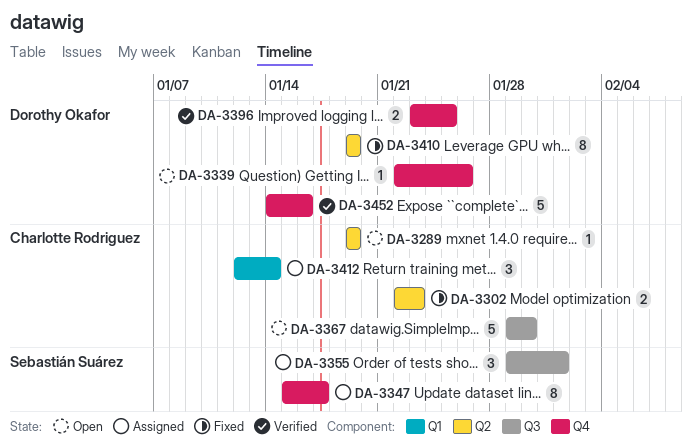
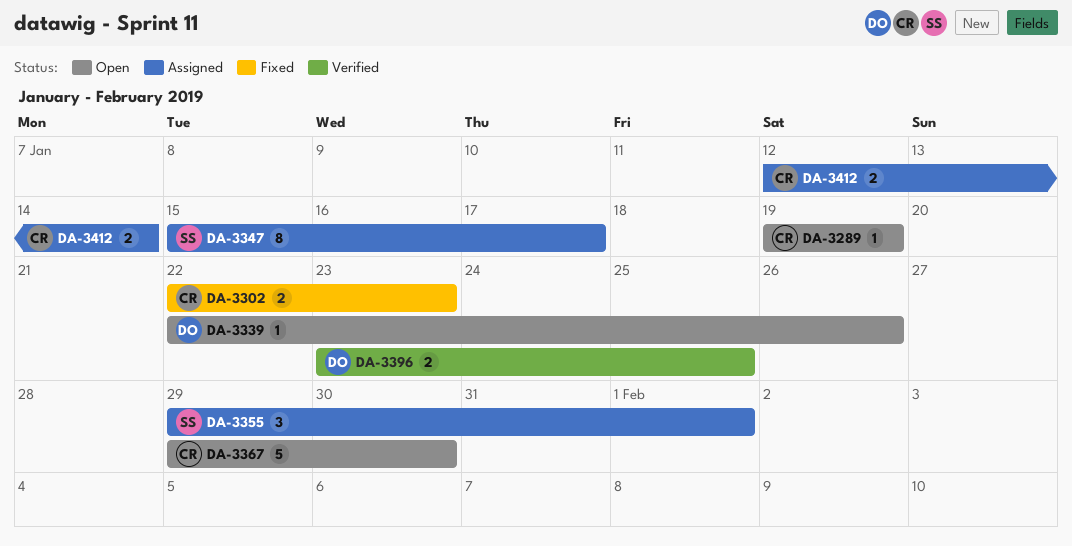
DA-3410: present -> none
DA-3412, estimate: 3 -> 2
DA-3452: present -> none

